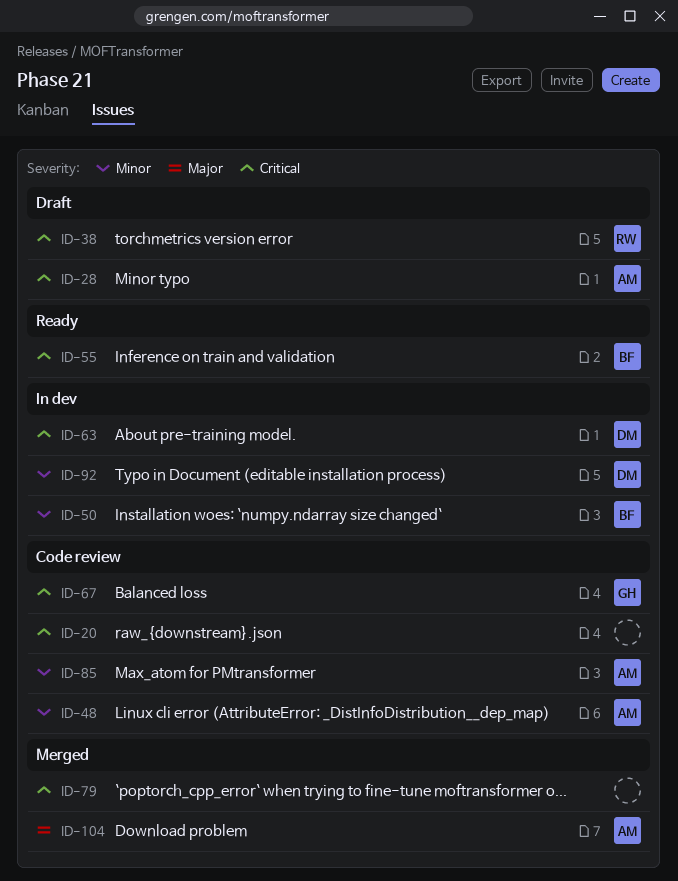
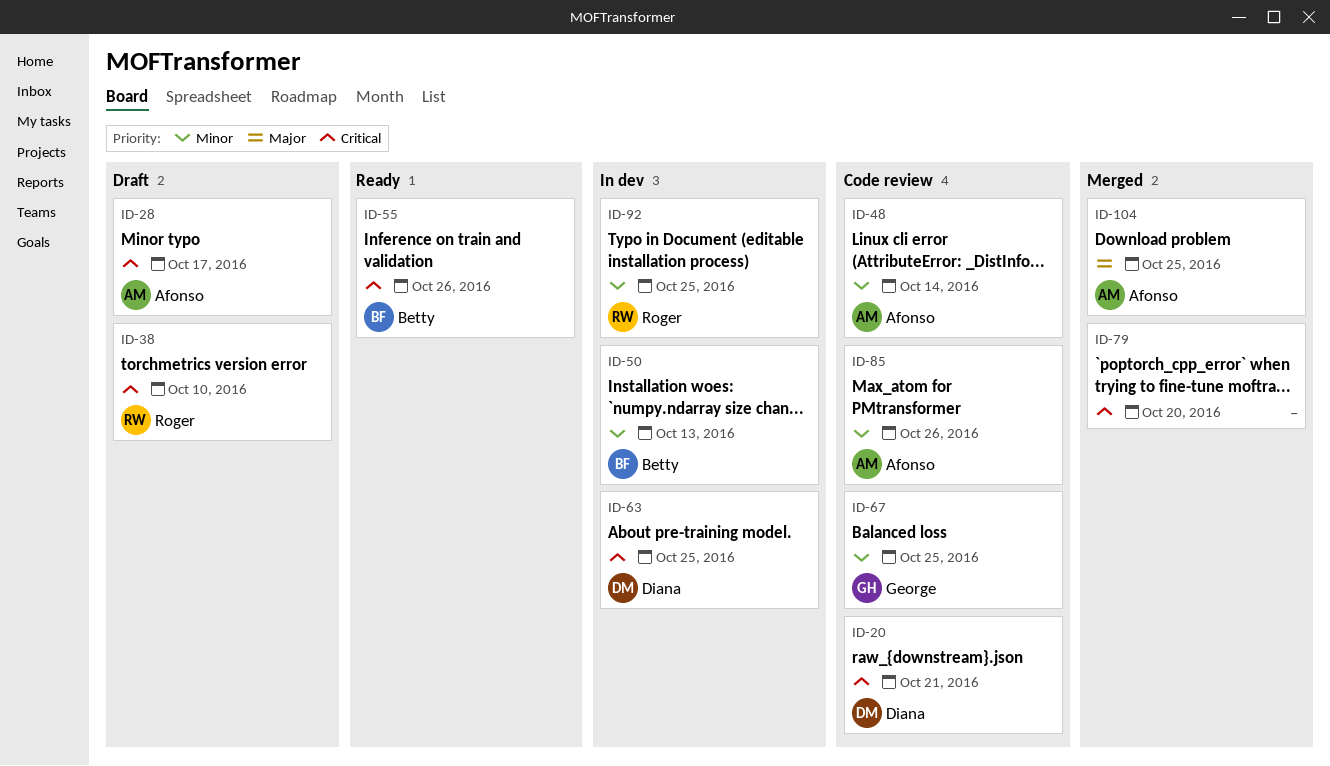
ID-20, owner: none -> Diana
ID-67, priority: Critical -> Minor
ID-92, owner: Diana -> Roger

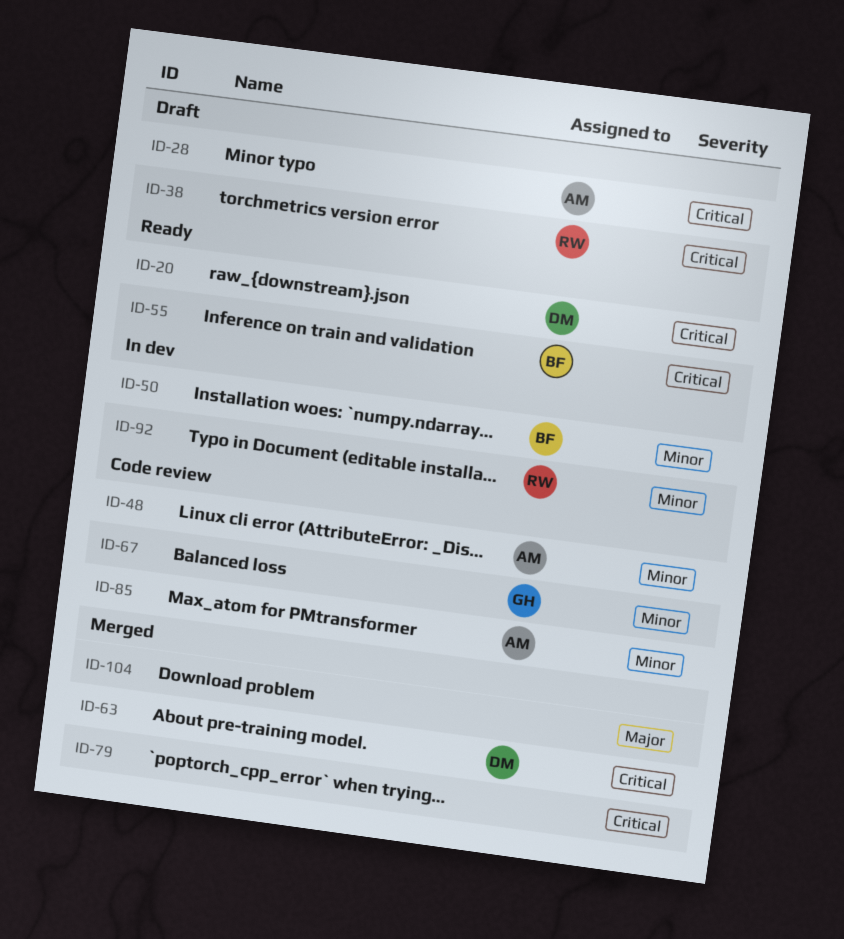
ID-20, status: Code review -> Ready
ID-63, status: In dev -> Merged
ID-104, owner: Afonso -> none

